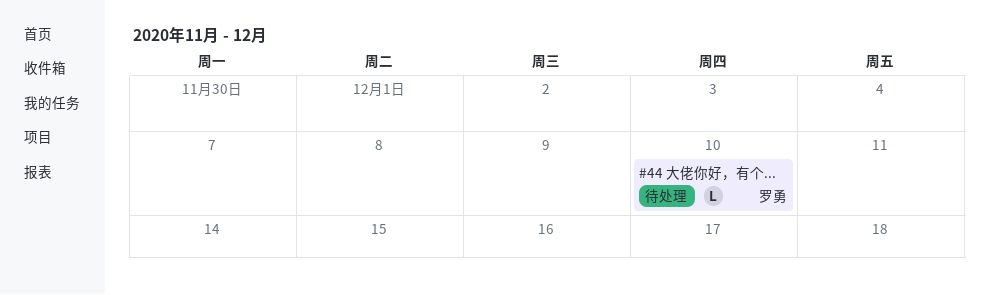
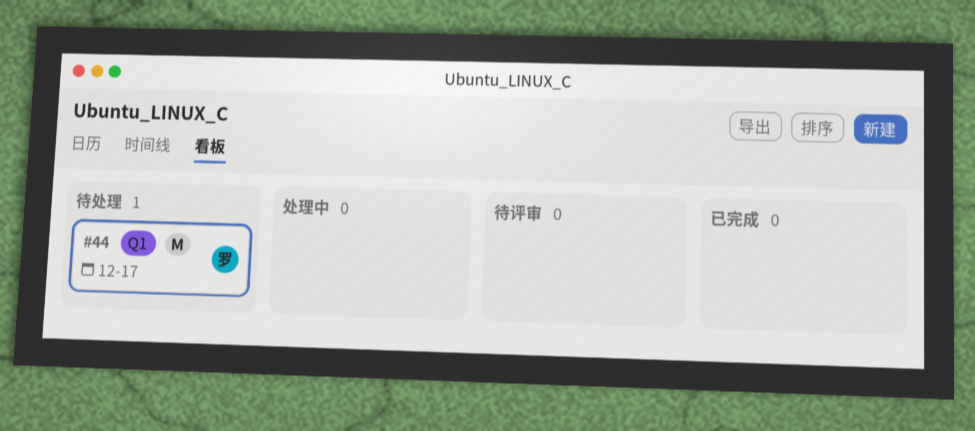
#44, estimate: L -> M
#44, due: Dec 10 -> Dec 17

